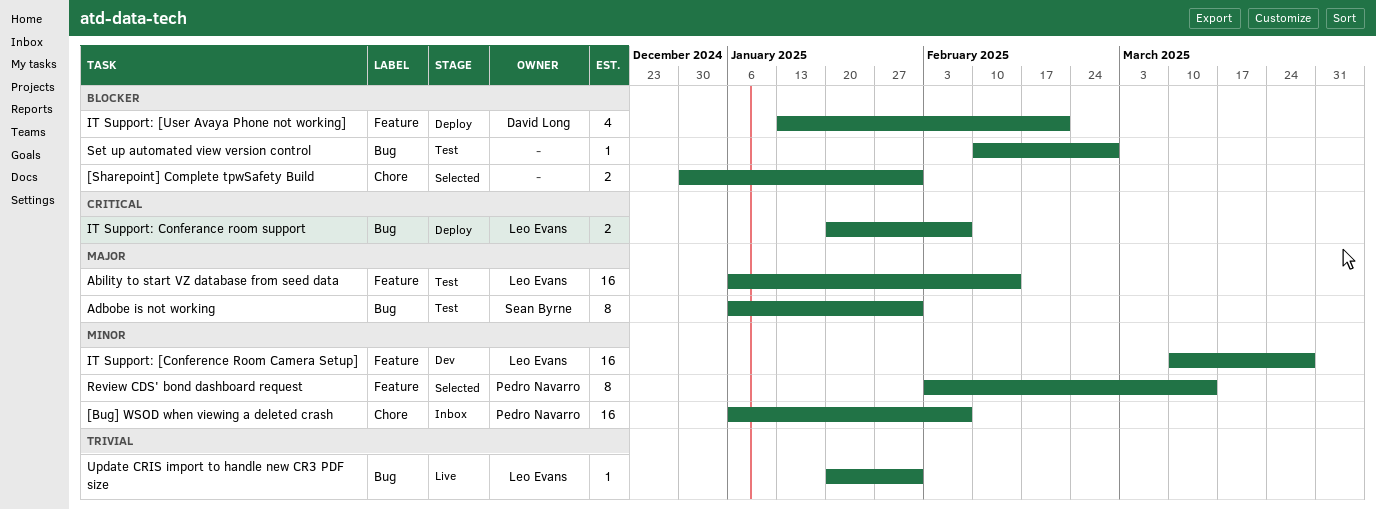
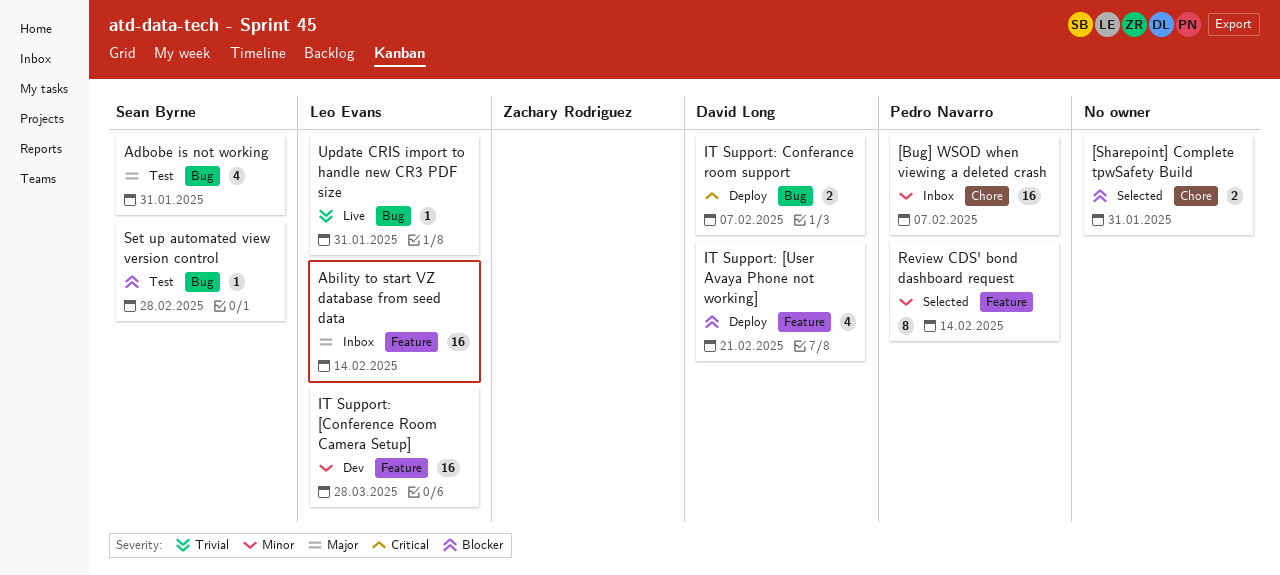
Ability to start VZ database from seed data, status: Test -> Inbox
Adbobe is not working, estimate: 8 -> 4
IT Support: Conferance room support, owner: Leo Evans -> David Long
Review CDS' bond dashboard request, due: Mar 14 -> Feb 14
Set up automated view version control, owner: none -> Sean Byrne

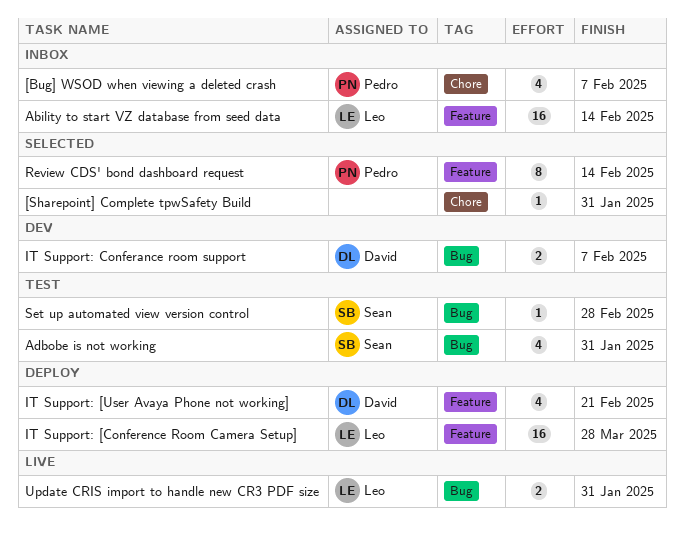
[Bug] WSOD when viewing a deleted crash, estimate: 16 -> 4
[Sharepoint] Complete tpwSafety Build, estimate: 2 -> 1
IT Support: [Conference Room Camera Setup], status: Dev -> Deploy
IT Support: Conferance room support, status: Deploy -> Dev
Update CRIS import to handle new CR3 PDF size, estimate: 1 -> 2

